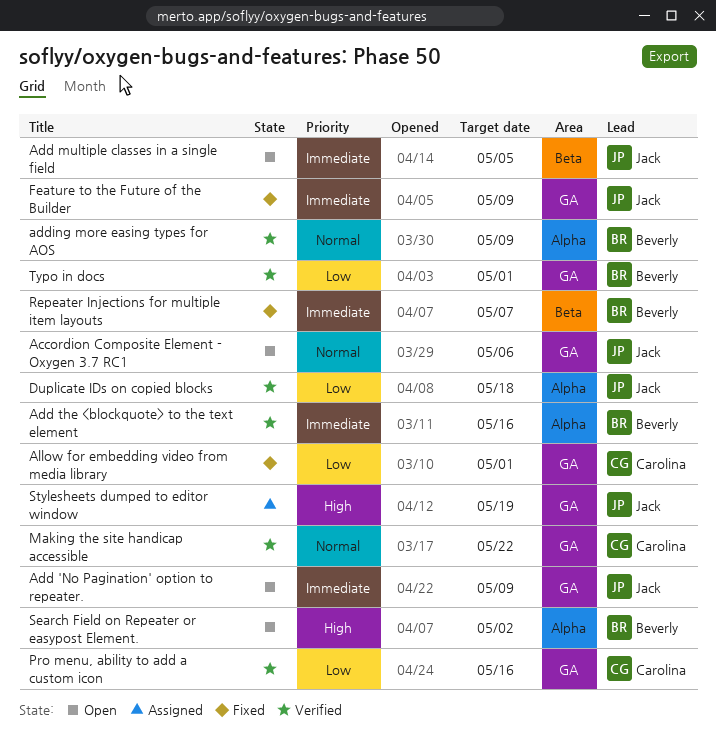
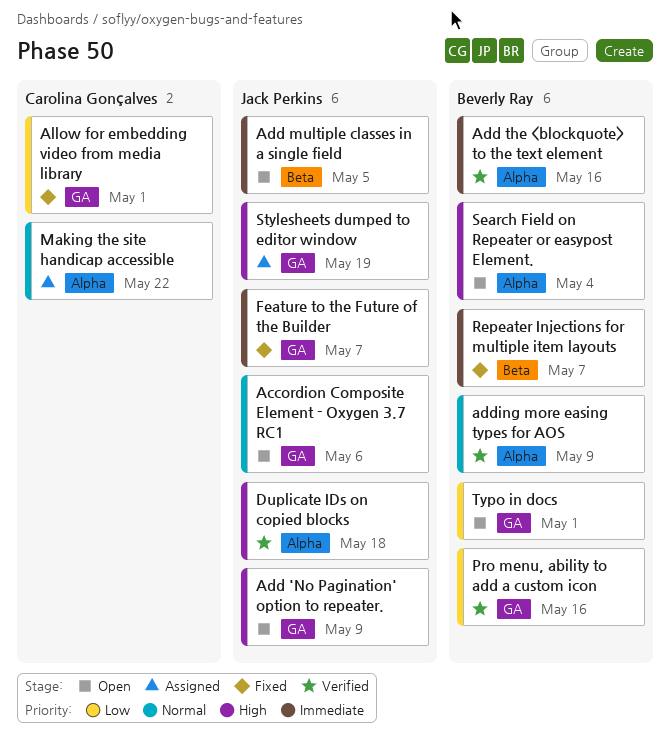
Add 'No Pagination' option to repeater., priority: Immediate -> High
Duplicate IDs on copied blocks, priority: Low -> High
Feature to the Future of the Builder, due: May 9 -> May 7
Making the site handicap accessible, status: Verified -> Assigned
Making the site handicap accessible, label: GA -> Alpha
Pro menu, ability to add a custom icon, owner: Carolina Gonçalves -> Beverly Ray
Search Field on Repeater or easypost Element., due: May 2 -> May 4
Typo in docs, status: Verified -> Open

